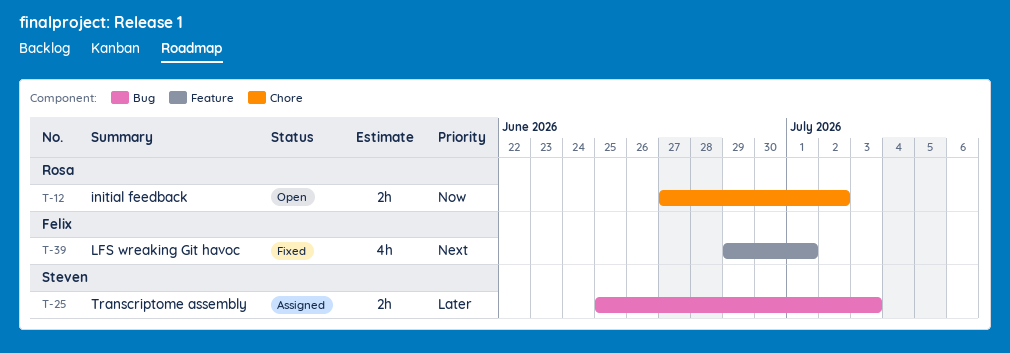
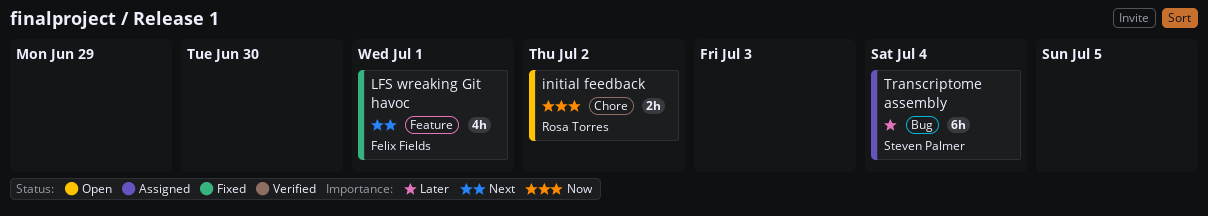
Transcriptome assembly, estimate: 2h -> 6h
Transcriptome assembly, due: Jul 3 -> Jul 4

